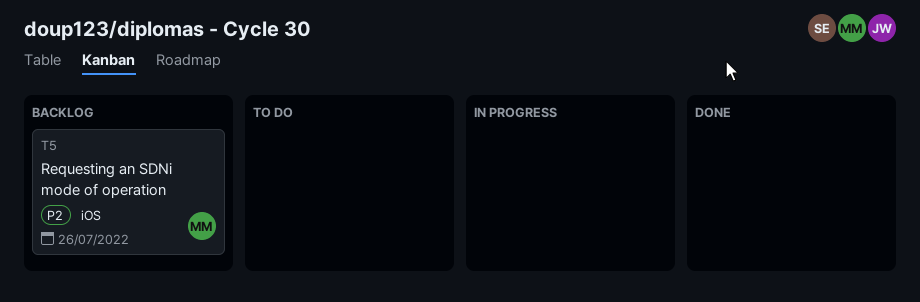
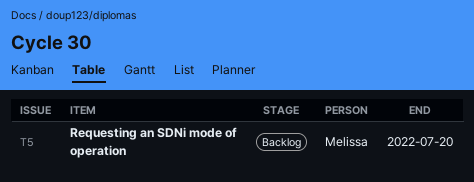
T5, due: Jul 26 -> Jul 20

